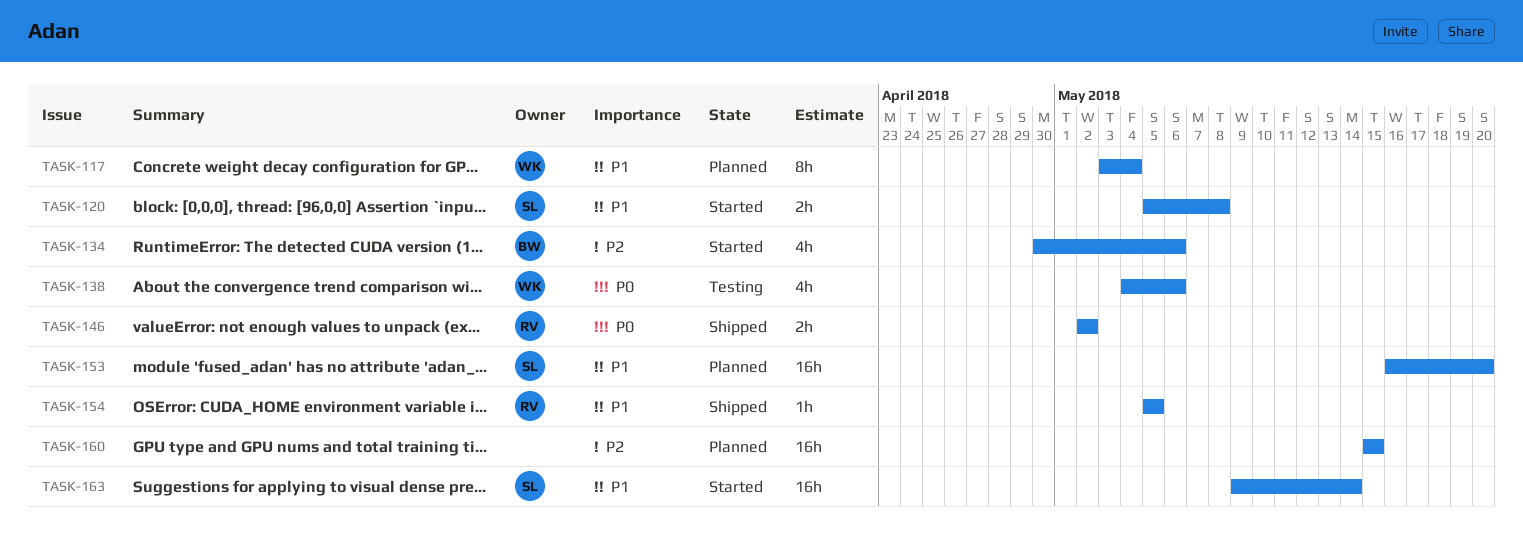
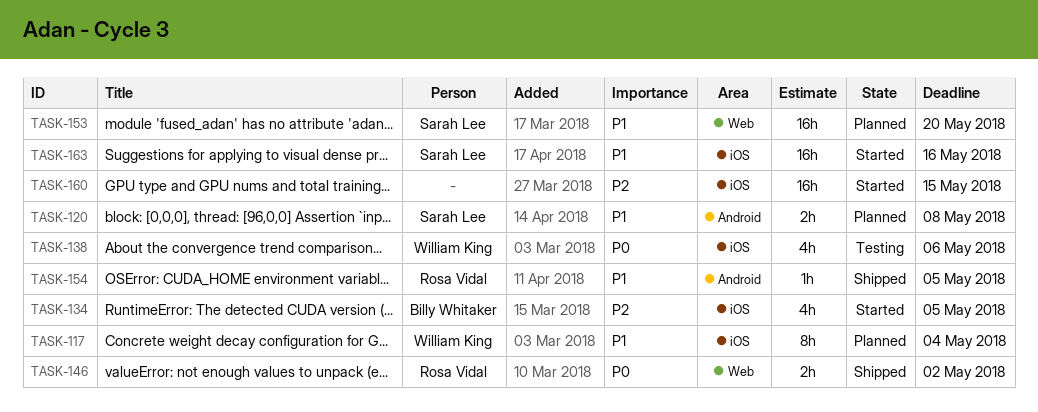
TASK-120, status: Started -> Planned
TASK-134, due: May 6 -> May 5
TASK-160, status: Planned -> Started
TASK-163, due: May 14 -> May 16

